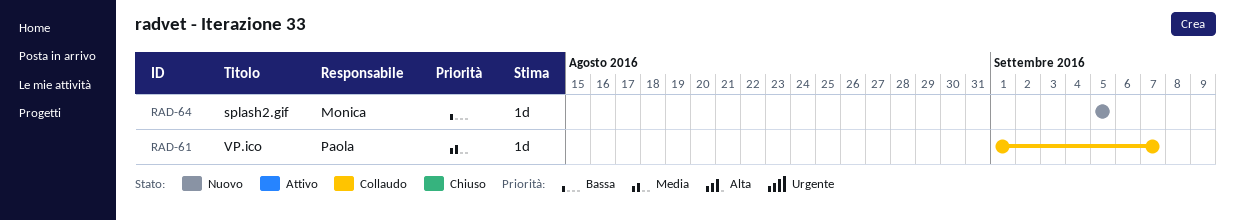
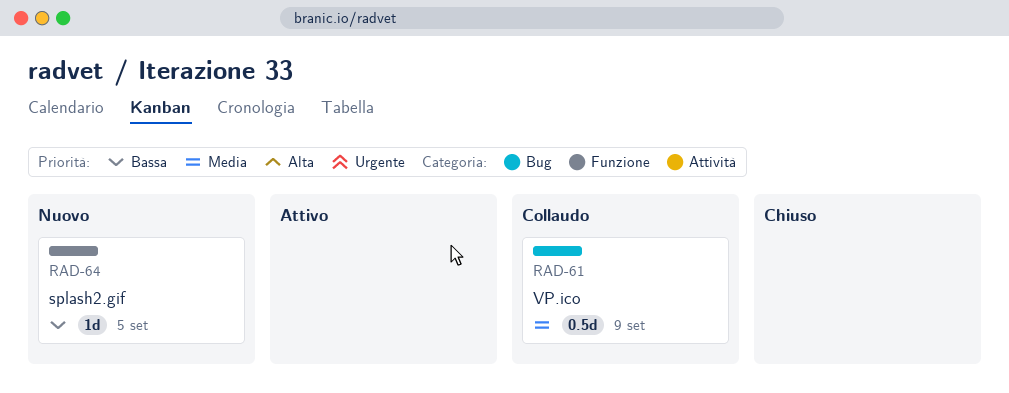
RAD-61, estimate: 1d -> 0.5d
RAD-61, due: Sep 7 -> Sep 9

